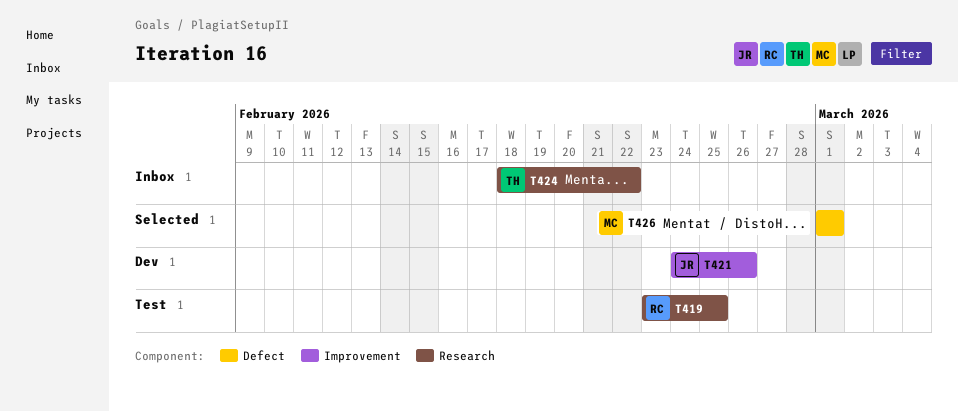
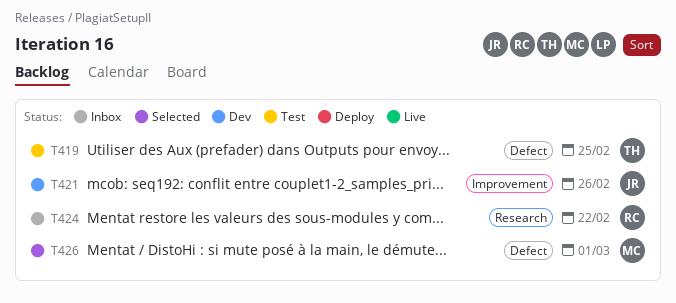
T419, owner: RC -> TH
T419, label: Research -> Defect
T424, owner: TH -> RC

